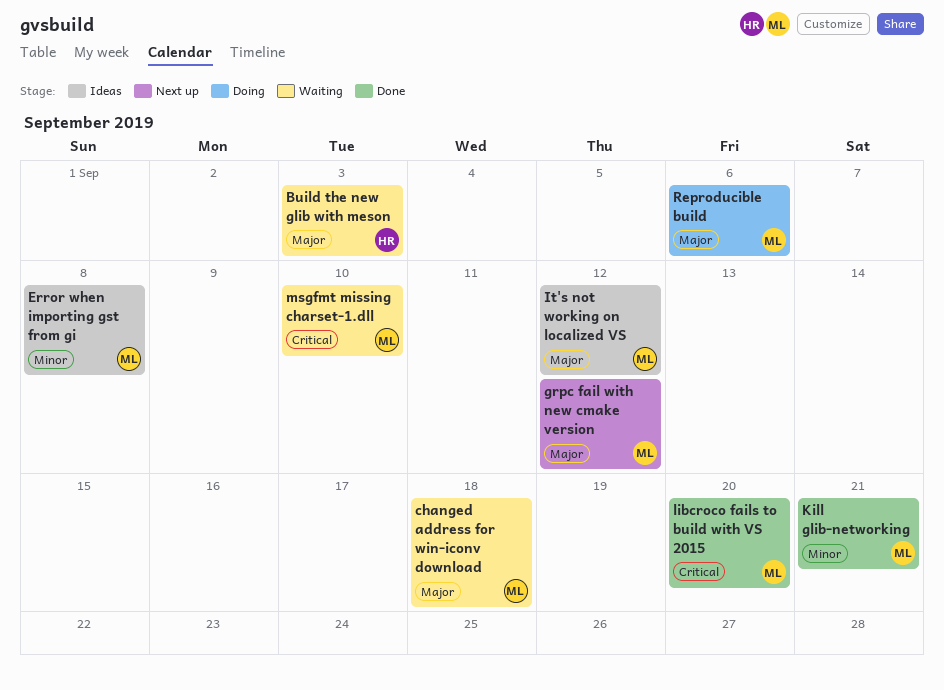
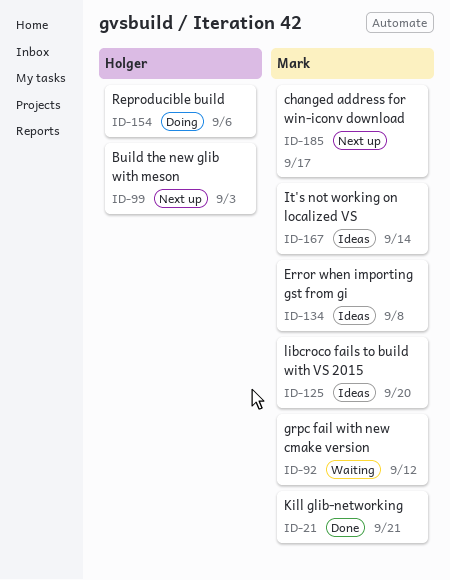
Build the new glib with meson, status: Waiting -> Next up
changed address for win-iconv download, status: Waiting -> Next up
changed address for win-iconv download, due: Sep 18 -> Sep 17
grpc fail with new cmake version, status: Next up -> Waiting
It's not working on localized VS, due: Sep 12 -> Sep 14
libcroco fails to build with VS 2015, status: Done -> Ideas
msgfmt missing charset-1.dll: present -> none
Reproducible build, owner: Mark -> Holger

